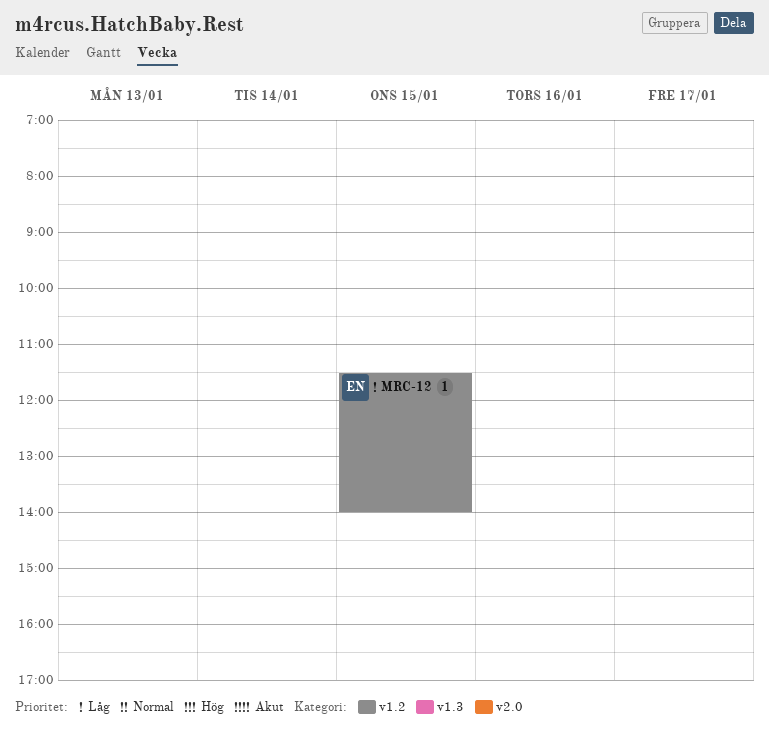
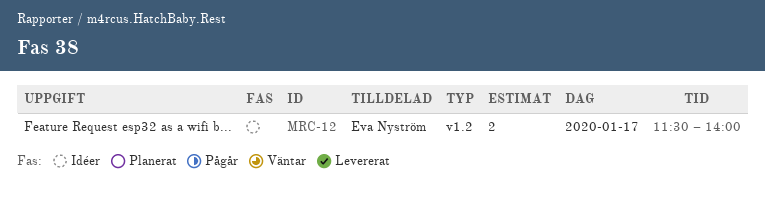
MRC-12, estimate: 1 -> 2
MRC-12, day: Jan 15 -> Jan 17

